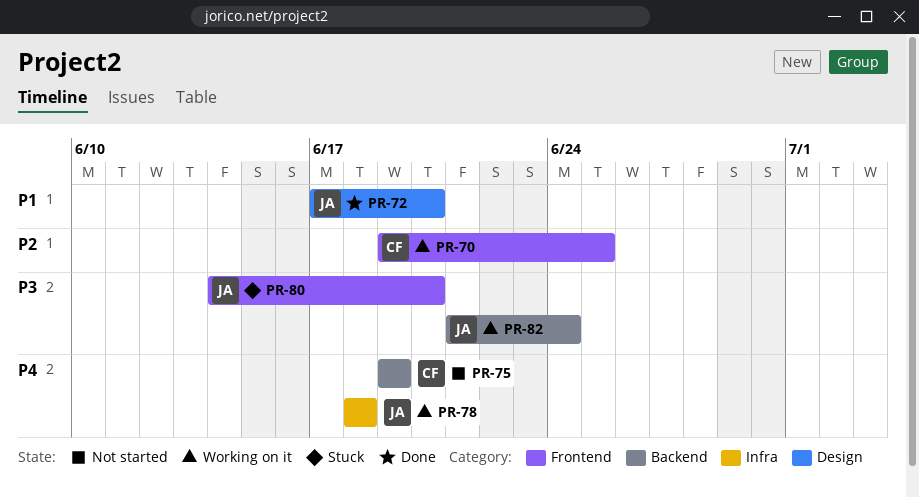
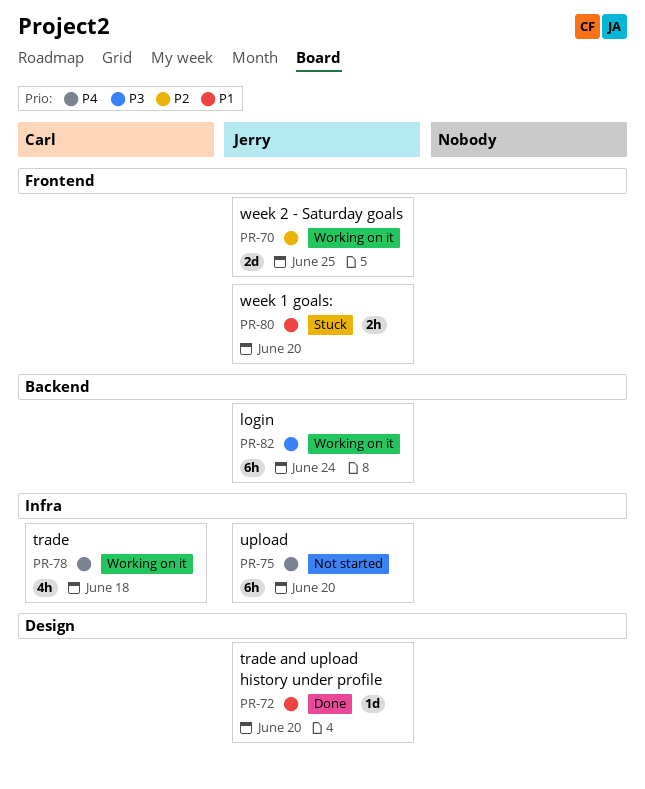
PR-70, owner: Carl -> Jerry
PR-75, owner: Carl -> Jerry
PR-75, label: Backend -> Infra
PR-75, due: Jun 19 -> Jun 20
PR-78, owner: Jerry -> Carl
PR-80, priority: P3 -> P1

